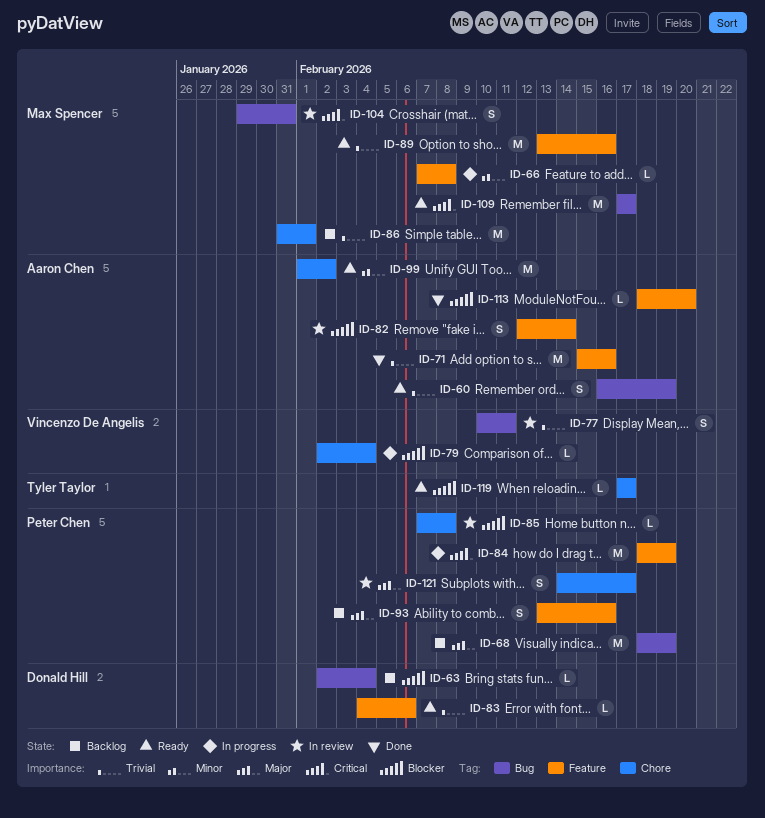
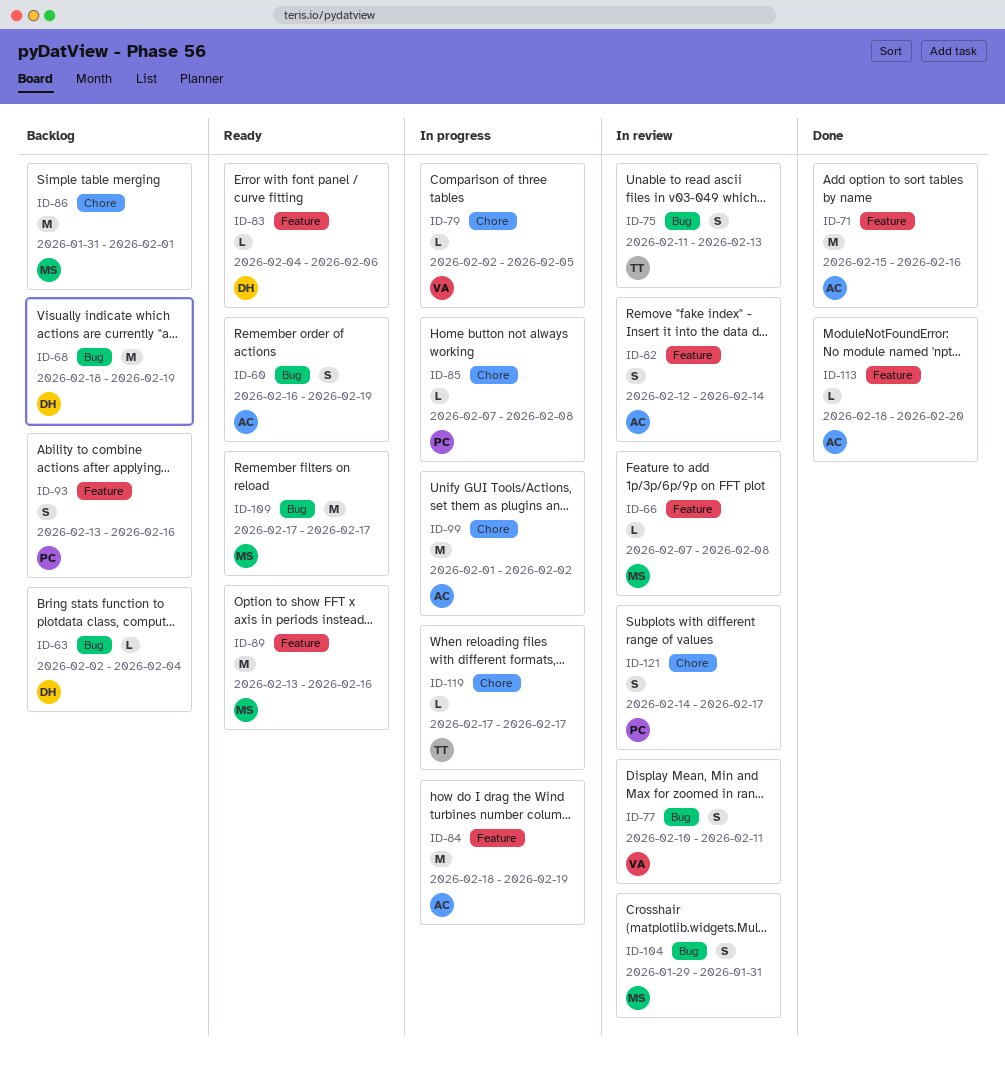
ID-66, status: In progress -> In review
ID-68, owner: Peter Chen -> Donald Hill
ID-75: none -> present
ID-79, due: Feb 4 -> Feb 5
ID-84, owner: Peter Chen -> Aaron Chen
ID-85, status: In review -> In progress
ID-99, status: Ready -> In progress
ID-119, status: Ready -> In progress

